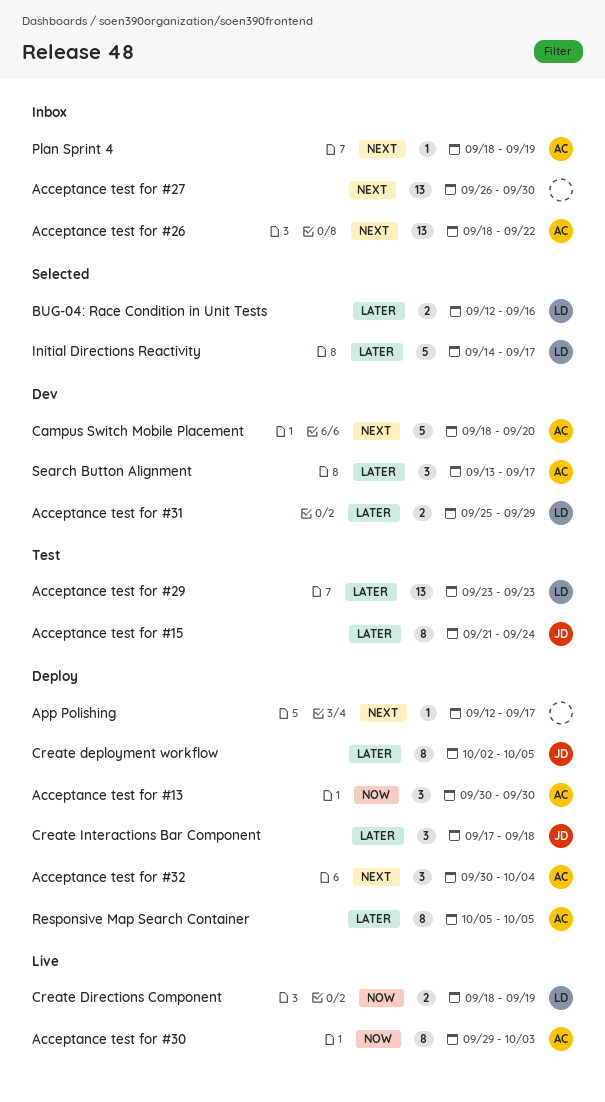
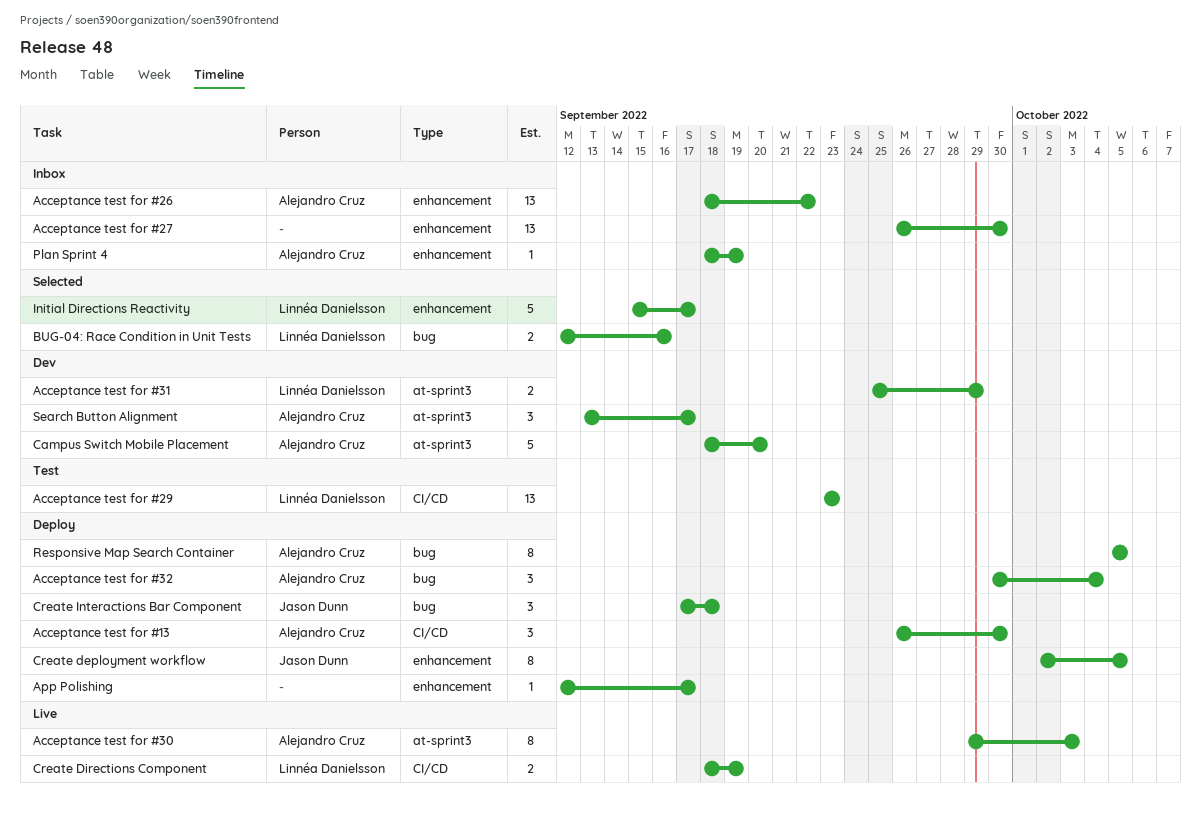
Acceptance test for #13, start: Sep 30 -> Sep 26
Acceptance test for #15: present -> none
Initial Directions Reactivity, start: Sep 14 -> Sep 15

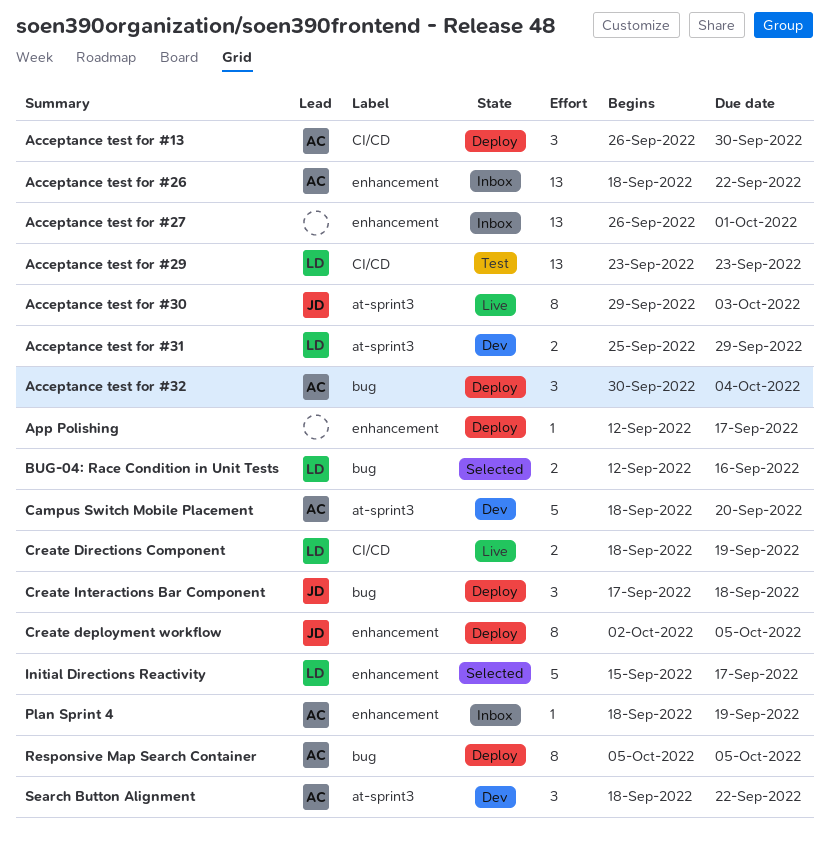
Acceptance test for #27, due: Sep 30 -> Oct 1
Acceptance test for #30, owner: Alejandro Cruz -> Jason Dunn
Search Button Alignment, start: Sep 13 -> Sep 18
Search Button Alignment, due: Sep 17 -> Sep 22

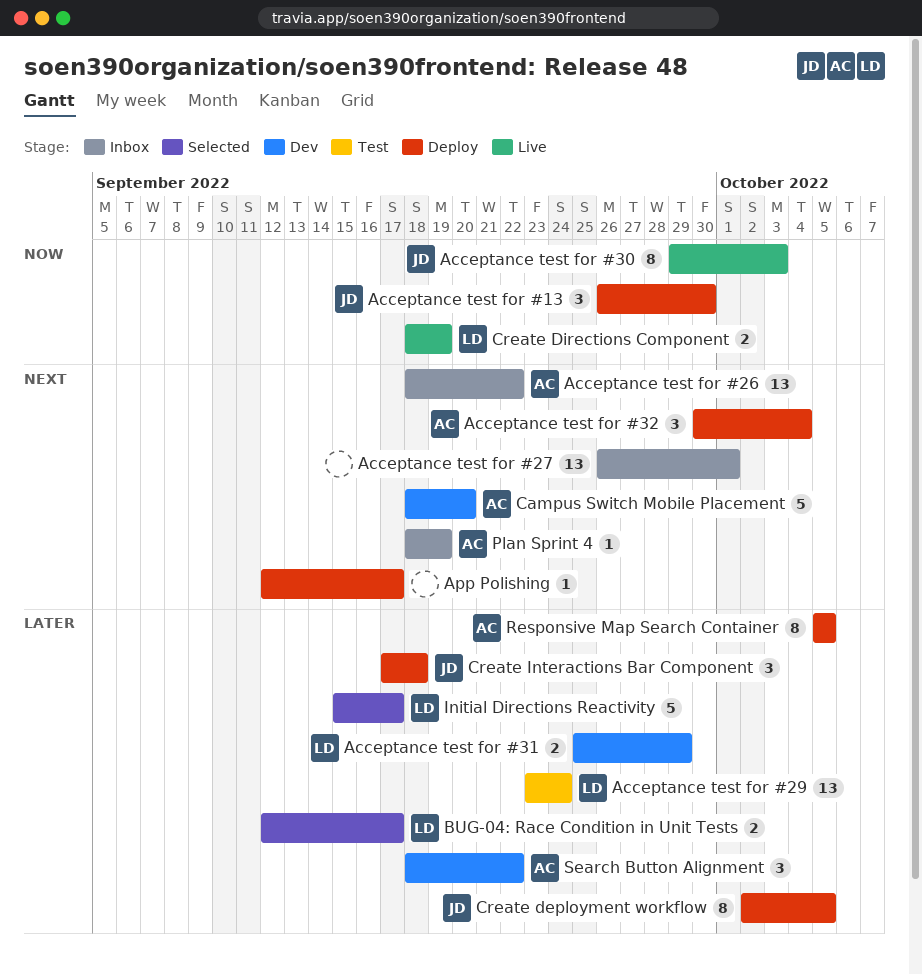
Acceptance test for #13, owner: AC -> JD
Acceptance test for #29, due: Sep 23 -> Sep 24
BUG-04: Race Condition in Unit Tests, due: Sep 16 -> Sep 17

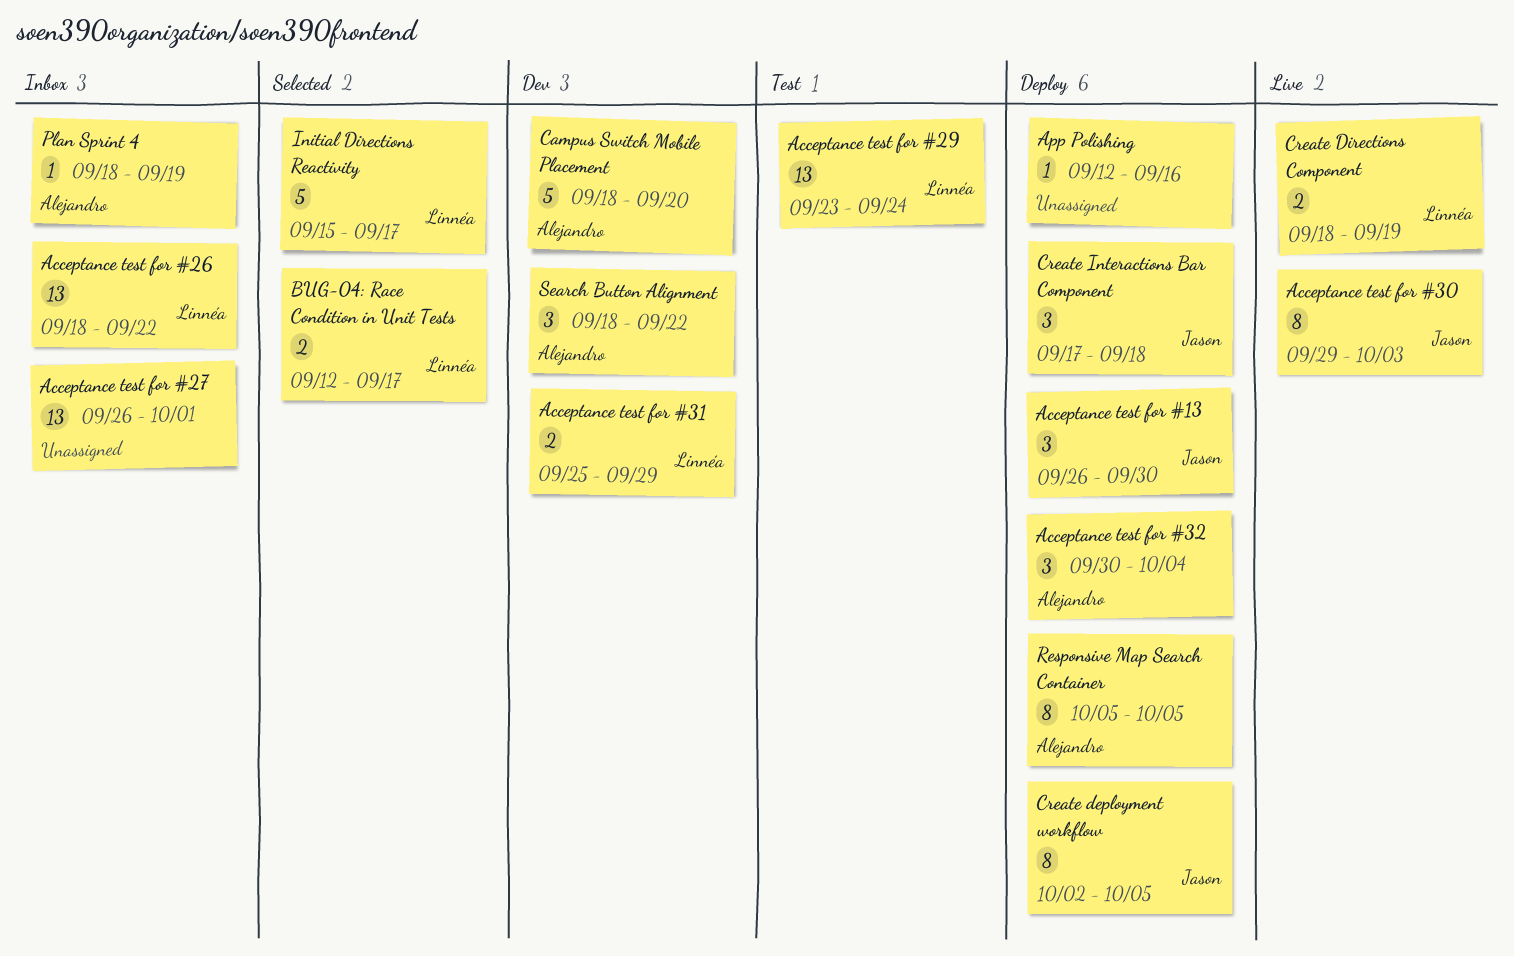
Acceptance test for #26, owner: Alejandro -> Linnéa
App Polishing, due: Sep 17 -> Sep 16

